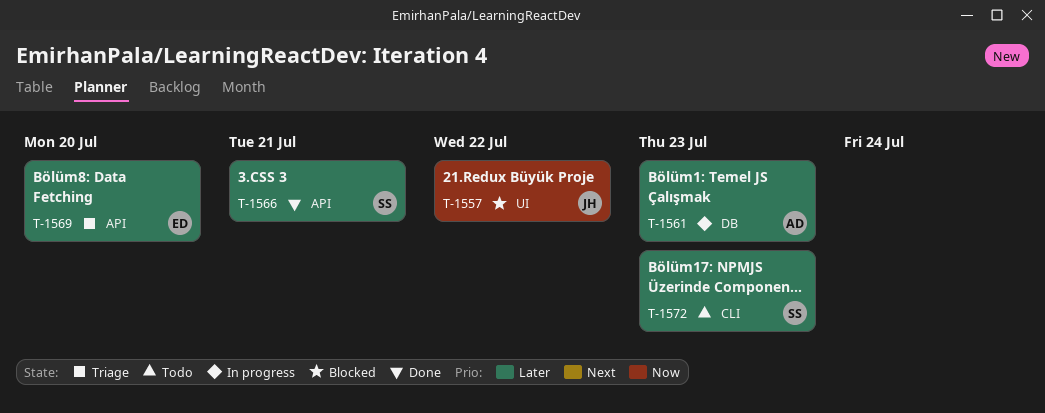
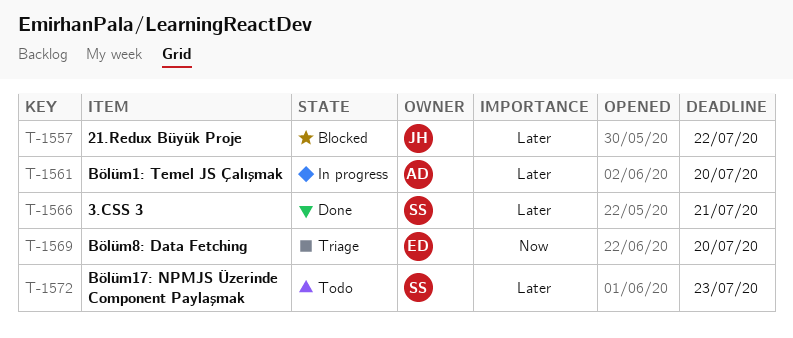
T-1557, priority: Now -> Later
T-1561, due: Jul 23 -> Jul 20
T-1569, priority: Later -> Now

